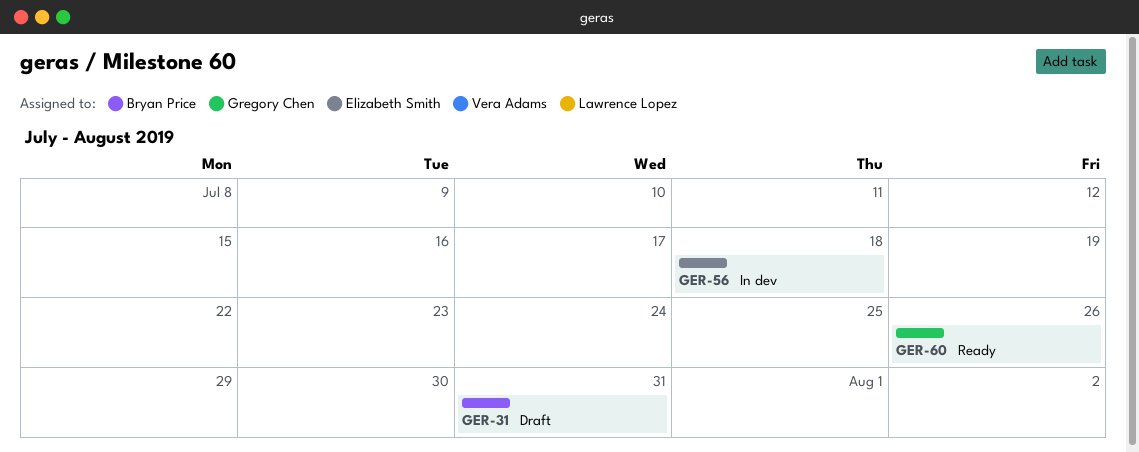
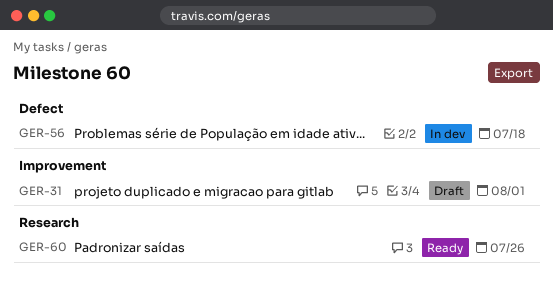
GER-31, due: Jul 31 -> Aug 1

